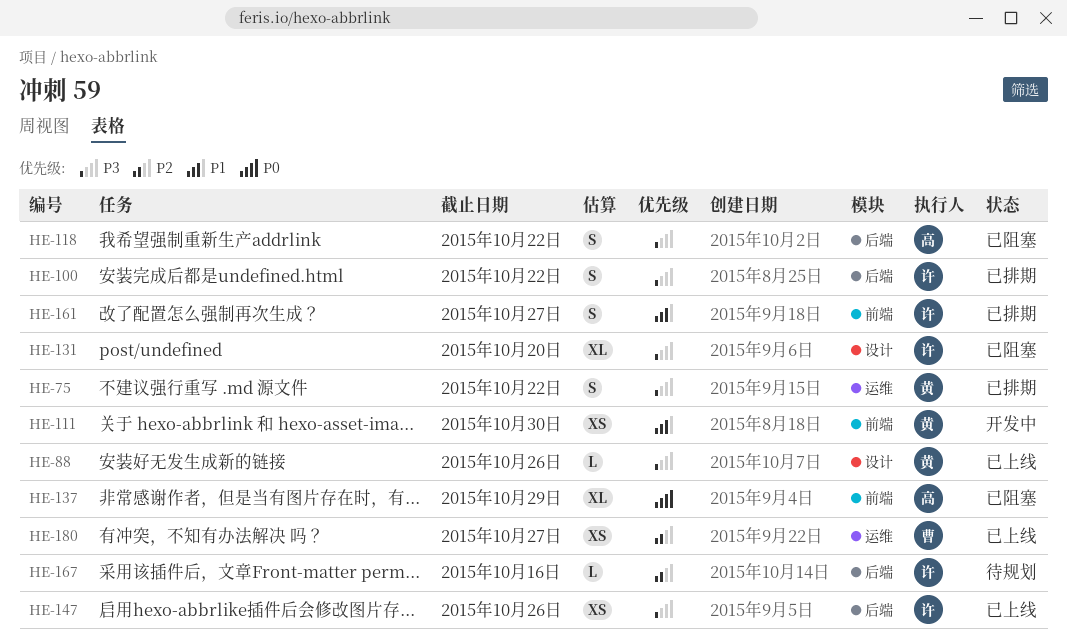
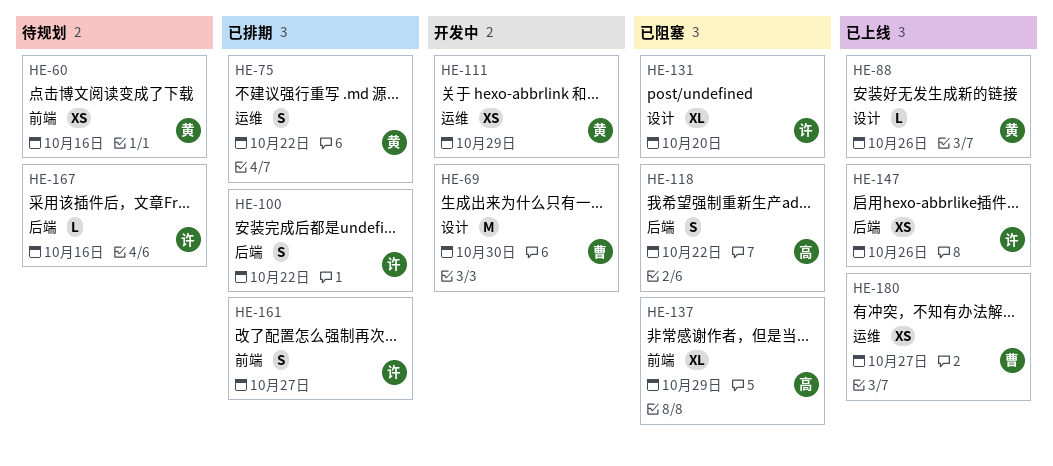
HE-60: none -> present
HE-69: none -> present
HE-111, label: 前端 -> 运维
HE-111, due: Oct 30 -> Oct 29

